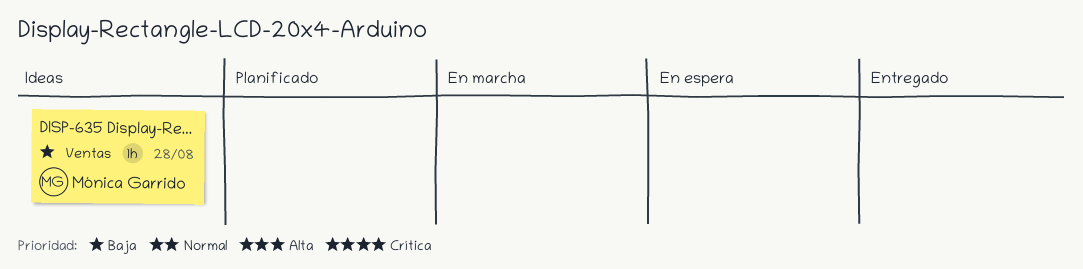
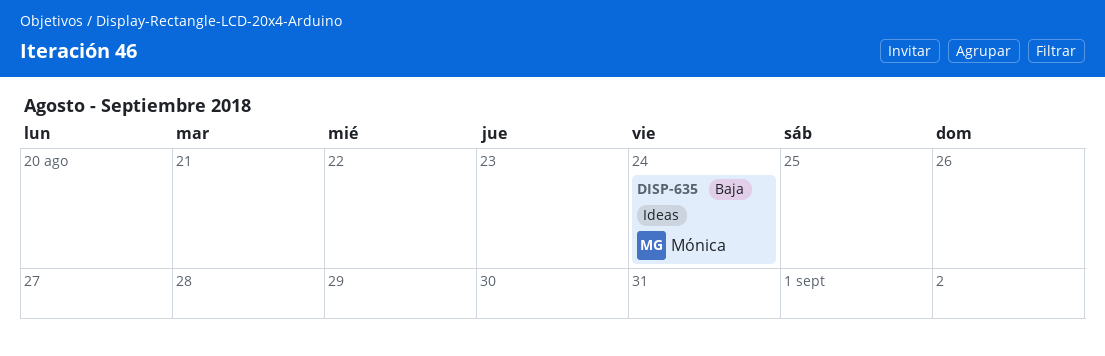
DISP-635, due: Aug 28 -> Aug 24

